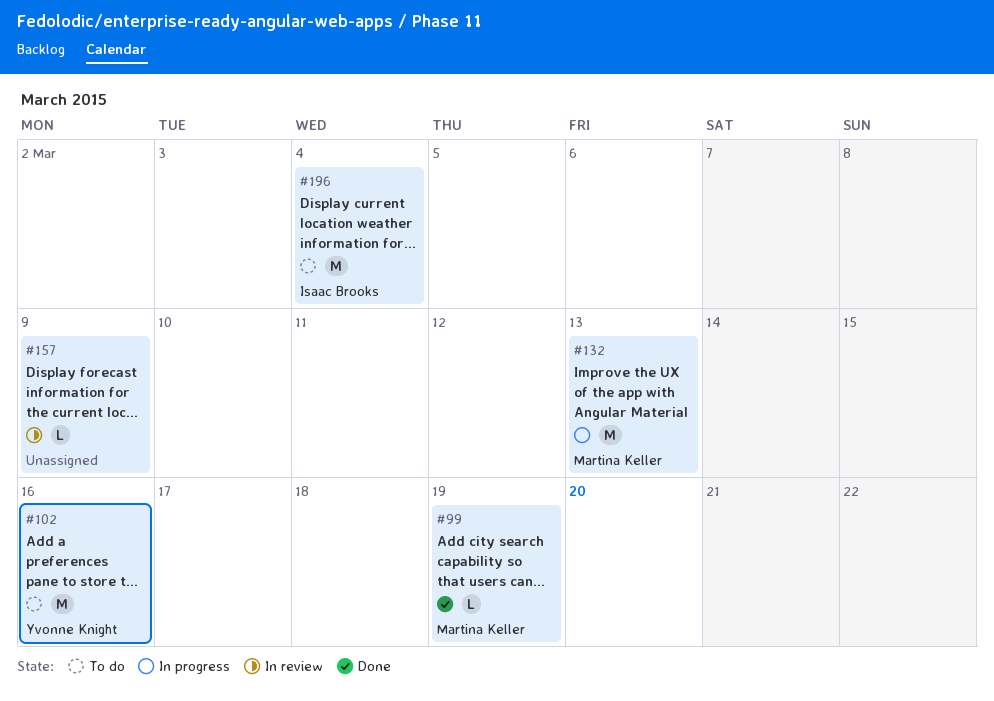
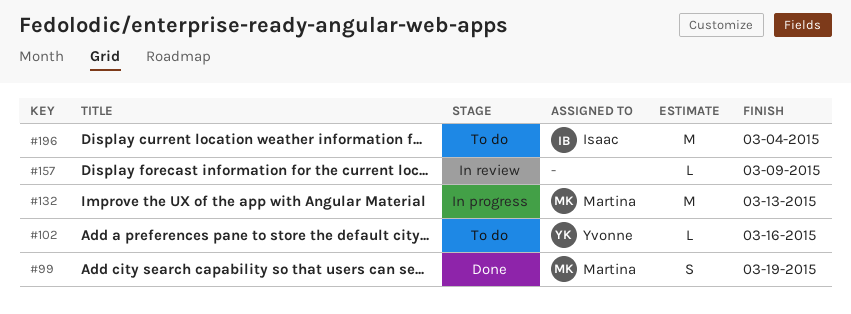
#99, estimate: L -> S
#102, estimate: M -> L

